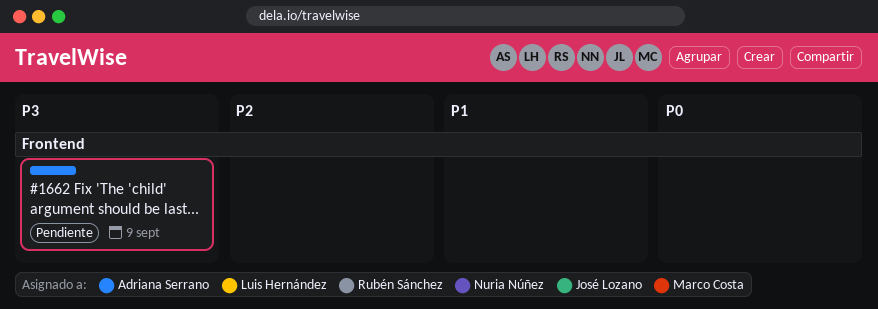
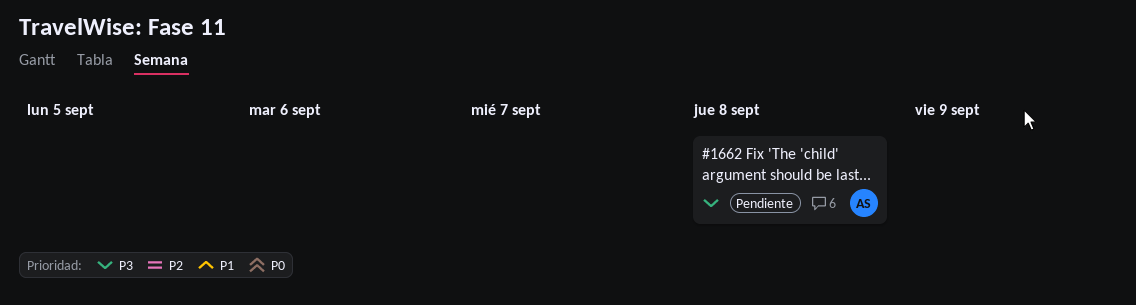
#1662, due: Sep 9 -> Sep 8

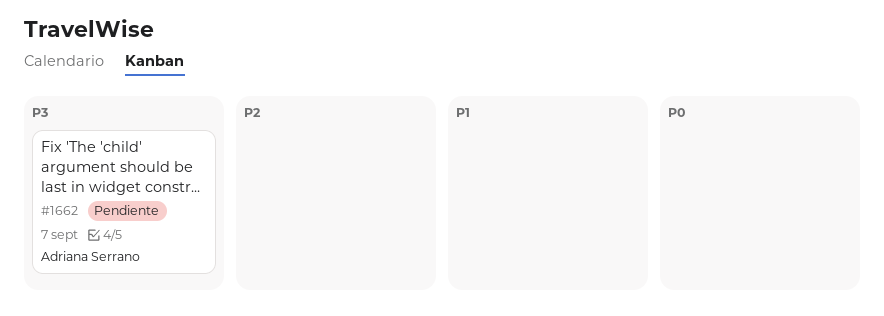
#1662, due: Sep 8 -> Sep 7

